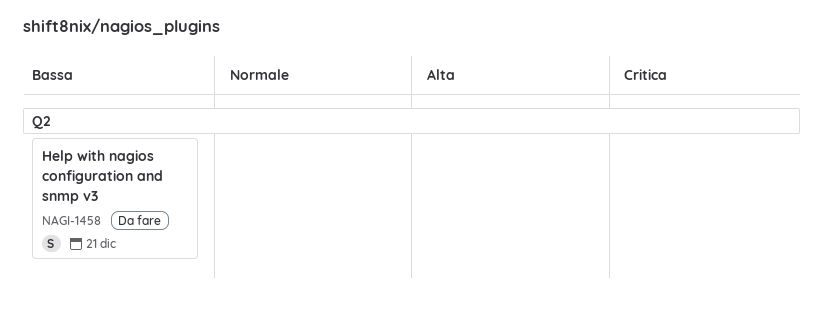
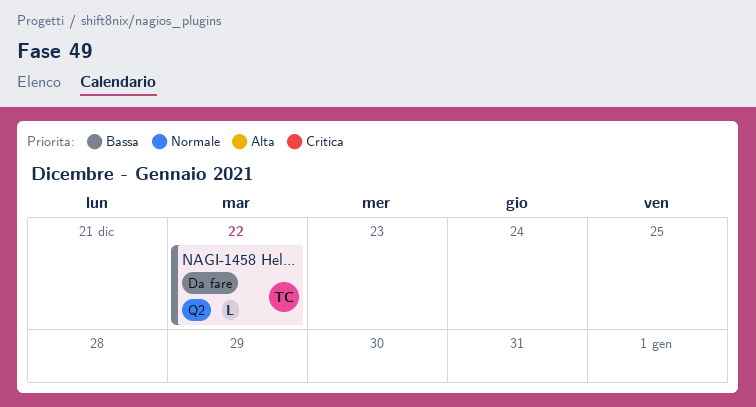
NAGI-1458, estimate: S -> L
NAGI-1458, due: Dec 21 -> Dec 22

